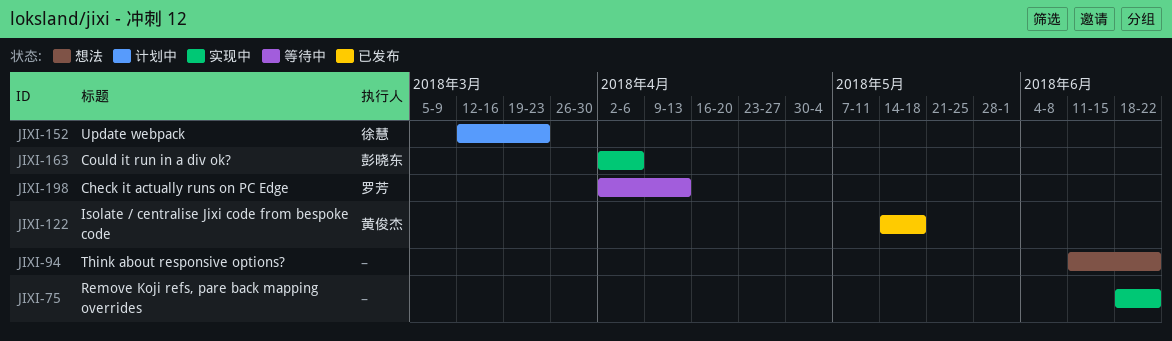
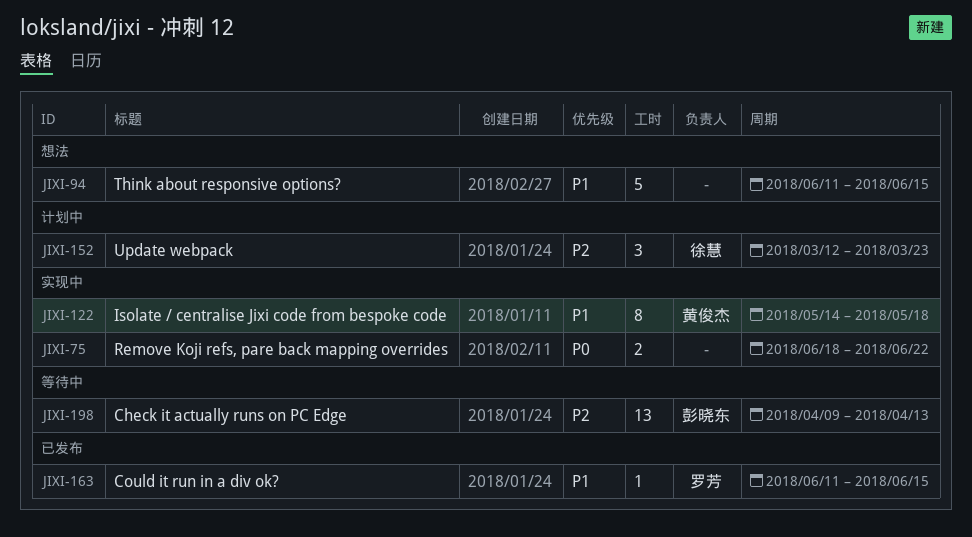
JIXI-94, due: Jun 22 -> Jun 15
JIXI-122, status: 已发布 -> 实现中
JIXI-163, status: 实现中 -> 已发布
JIXI-163, owner: 彭晓东 -> 罗芳
JIXI-163, start: Apr 2 -> Jun 11
JIXI-163, due: Apr 6 -> Jun 15
JIXI-198, owner: 罗芳 -> 彭晓东
JIXI-198, start: Apr 2 -> Apr 9

